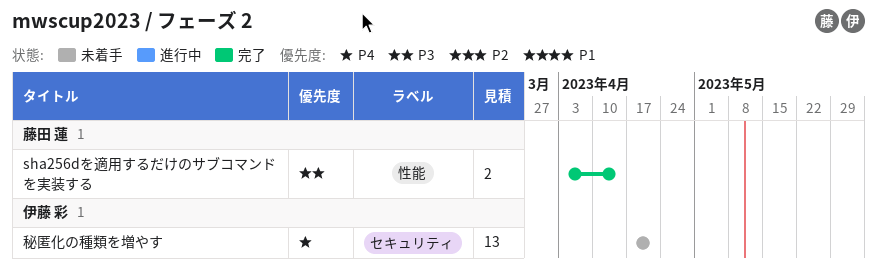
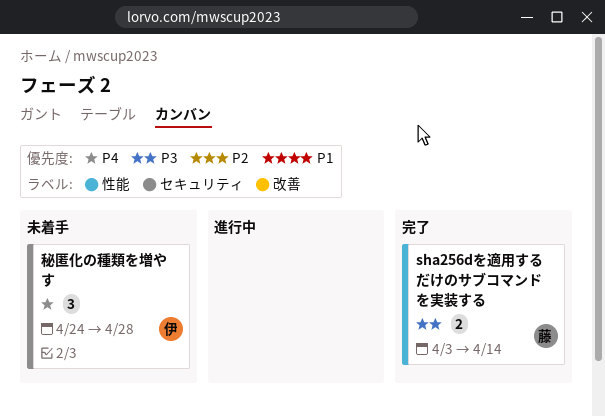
秘匿化の種類を増やす, estimate: 13 -> 3
秘匿化の種類を増やす, start: Apr 17 -> Apr 24
秘匿化の種類を増やす, due: Apr 21 -> Apr 28

